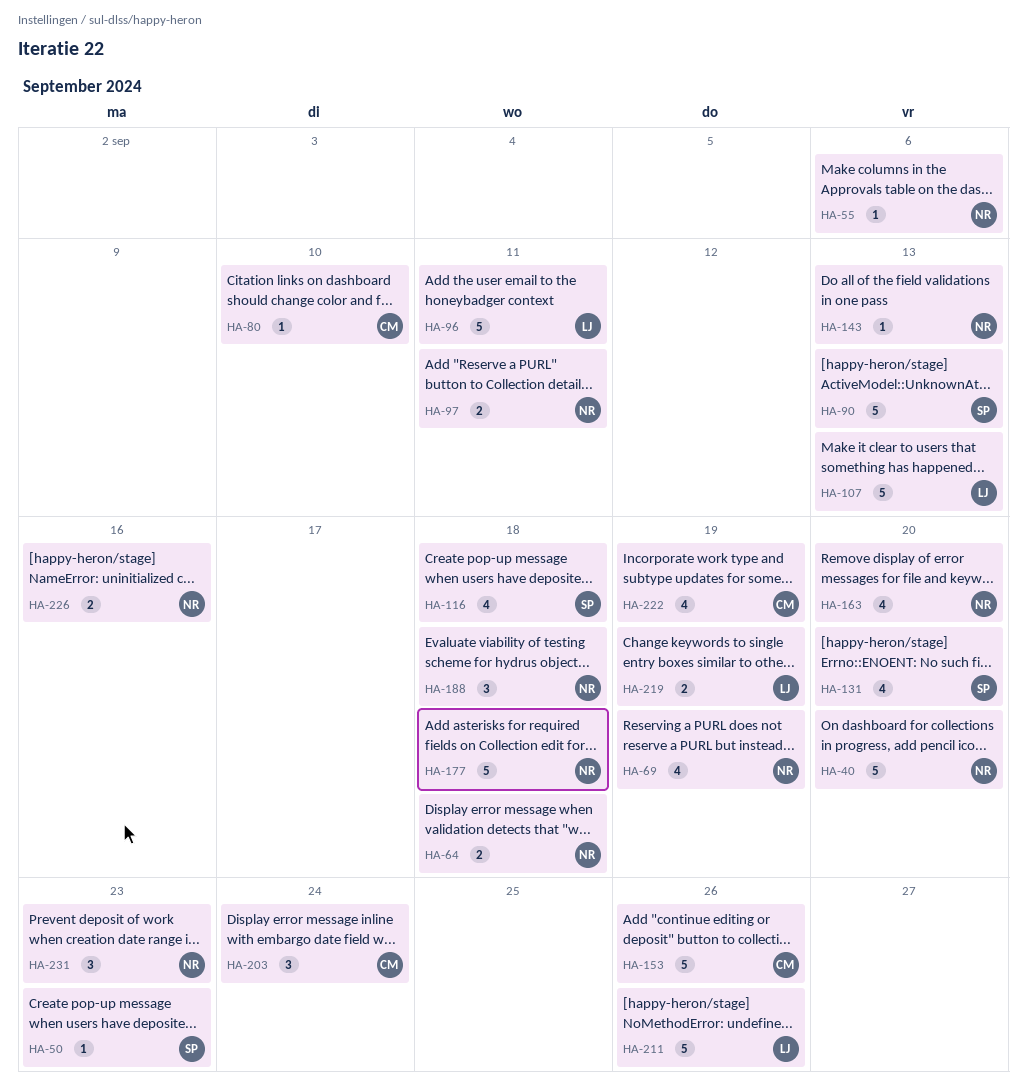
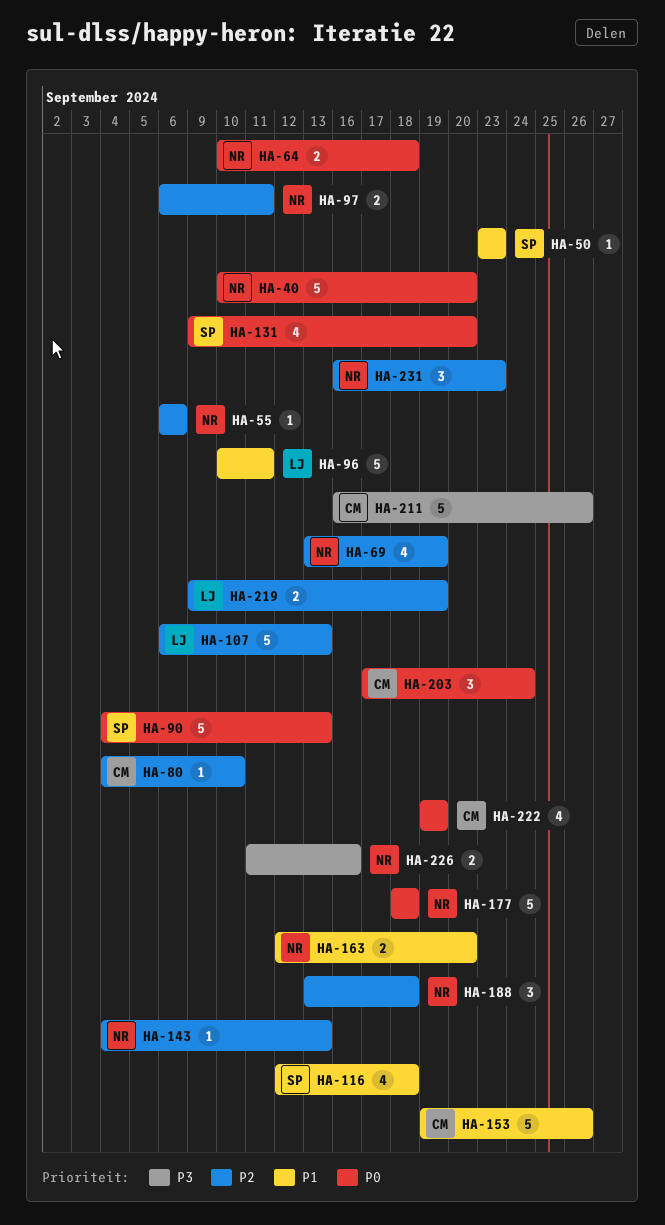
HA-163, estimate: 4 -> 2
HA-211, owner: LJ -> CM

